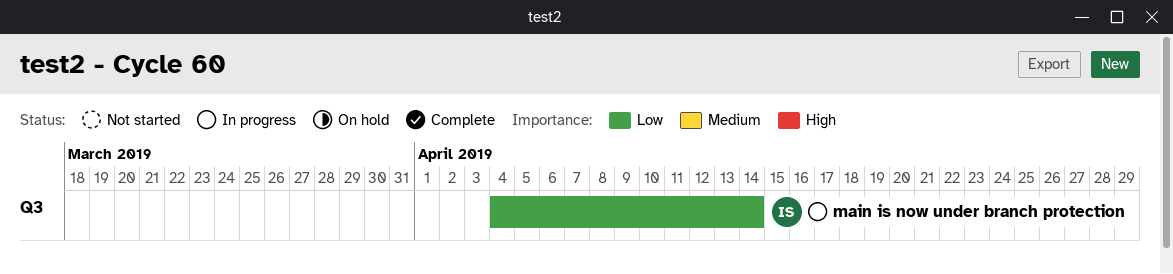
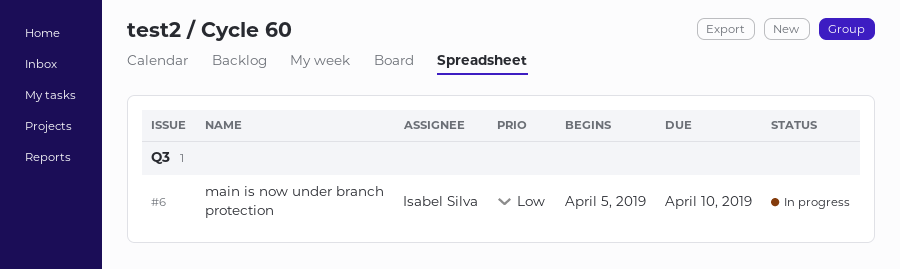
main is now under branch protection, start: Apr 4 -> Apr 5
main is now under branch protection, due: Apr 14 -> Apr 10

